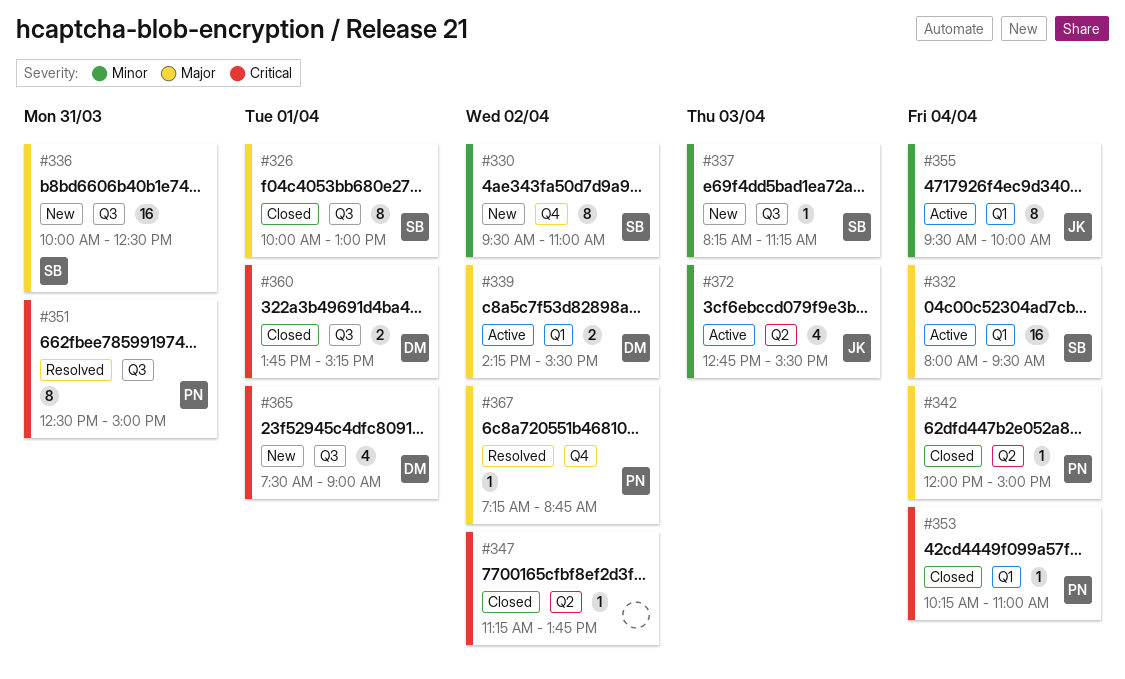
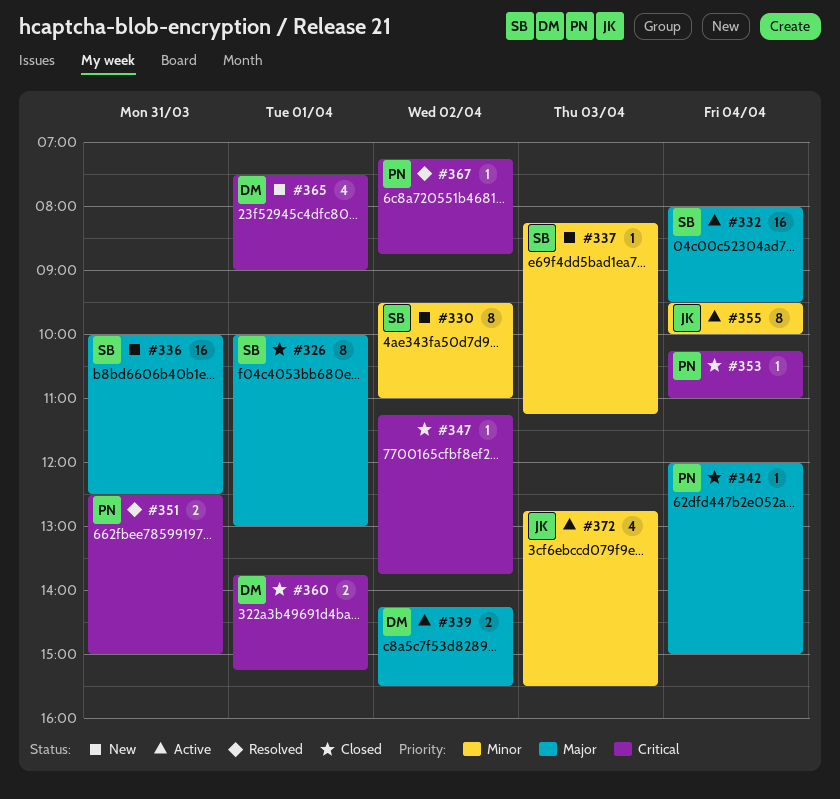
#351, estimate: 8 -> 2
#367, priority: Major -> Critical

